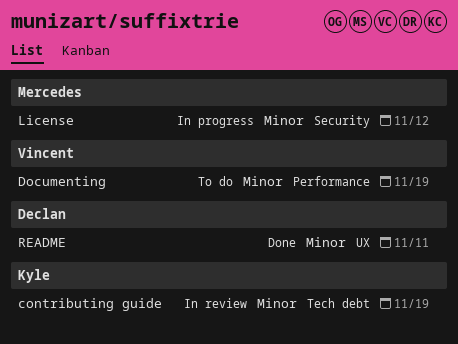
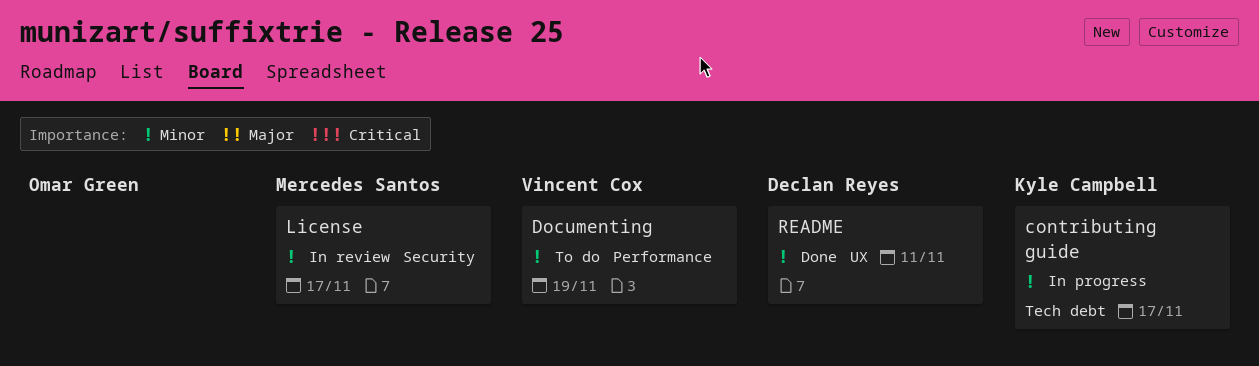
contributing guide, status: In review -> In progress
contributing guide, due: Nov 19 -> Nov 17
License, status: In progress -> In review
License, due: Nov 12 -> Nov 17

